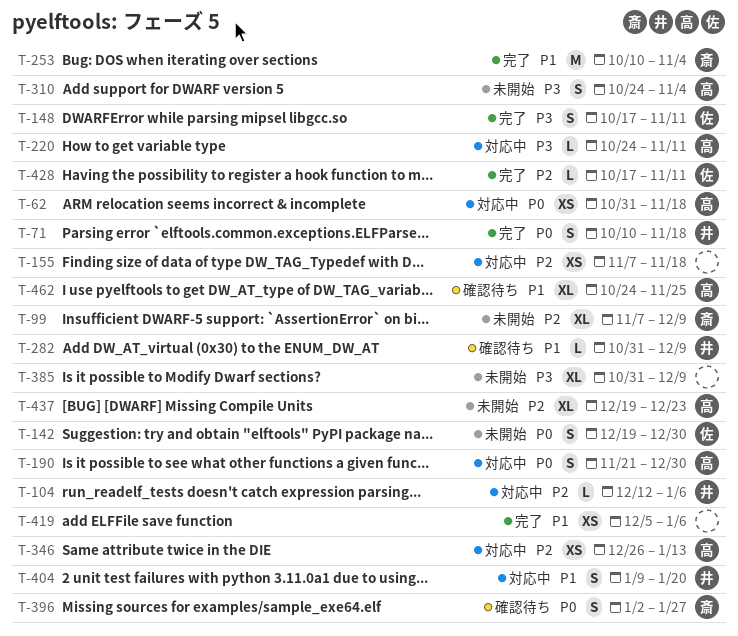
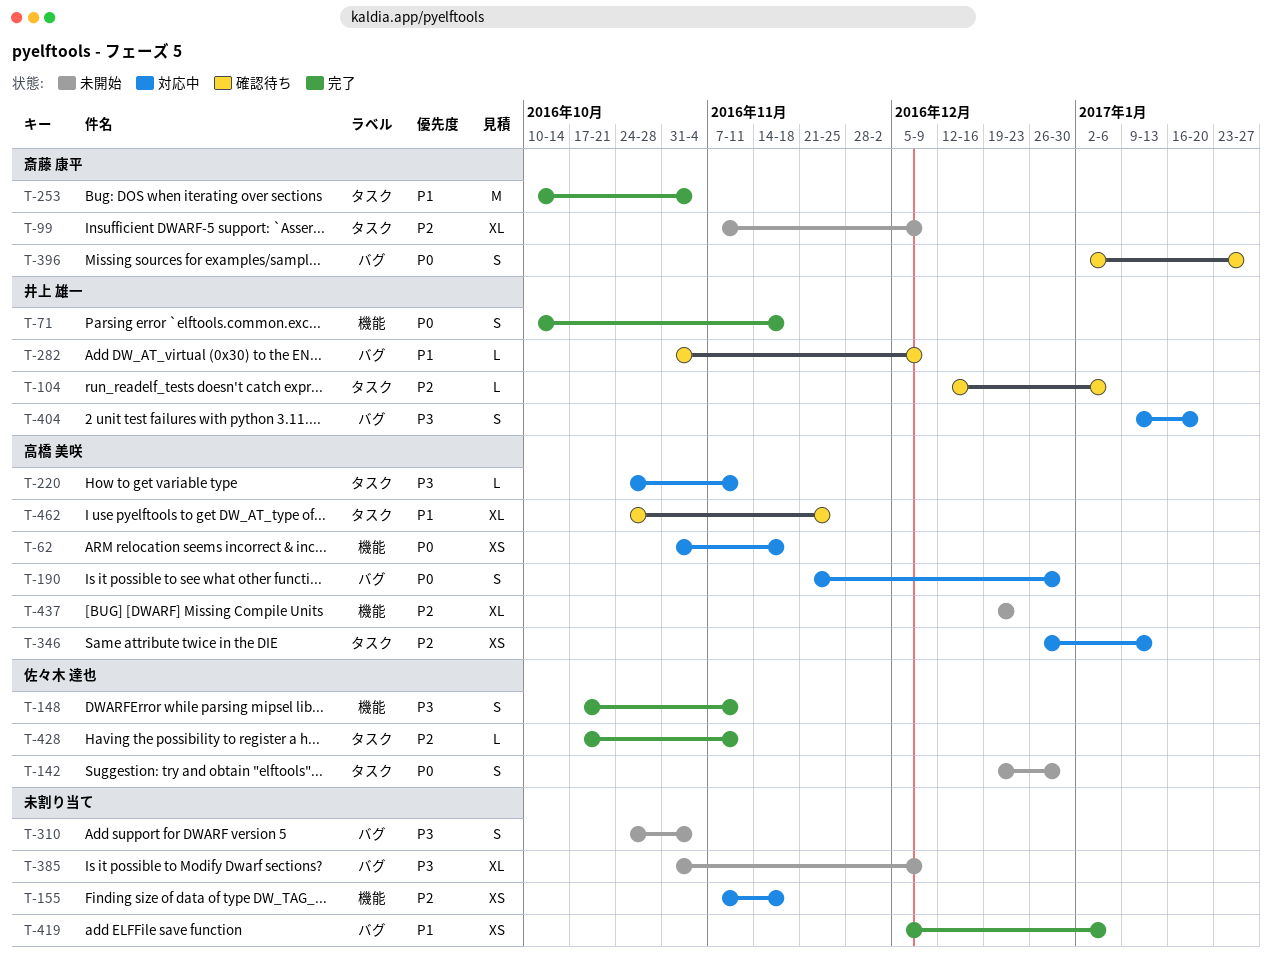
T-104, status: 対応中 -> 確認待ち
T-310, owner: 高橋 美咲 -> none
T-404, priority: P1 -> P3

